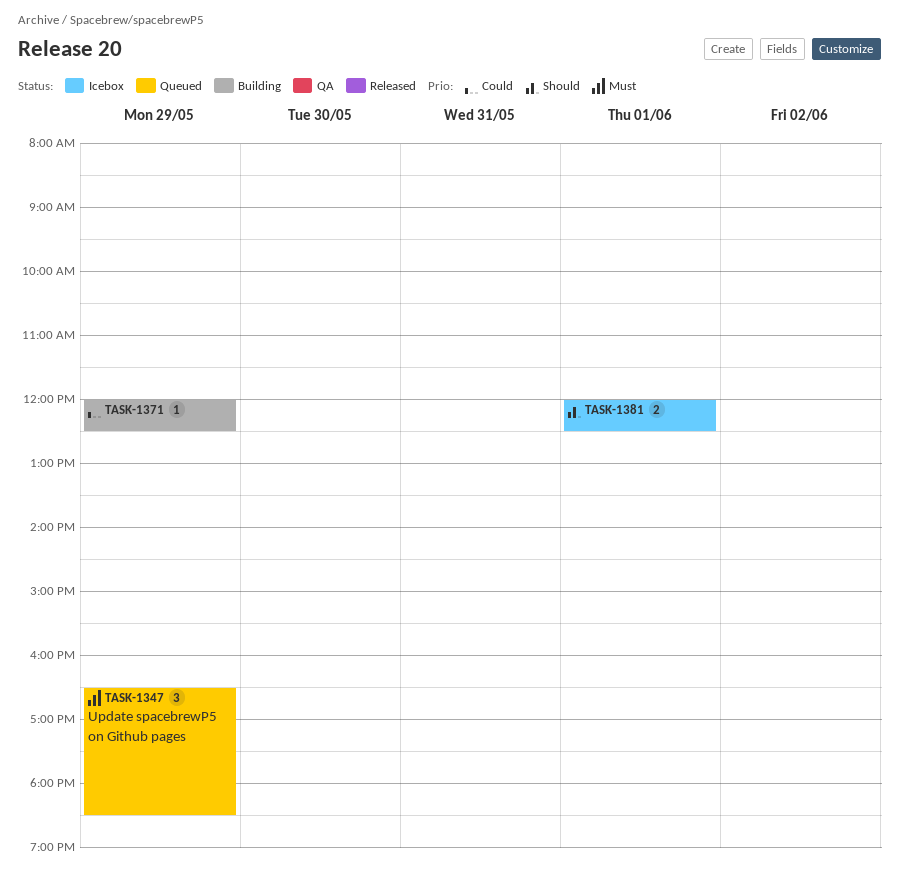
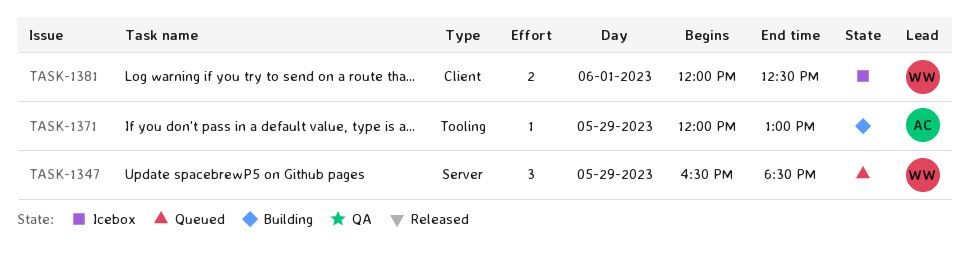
TASK-1371, ends: 12:30 -> 13:00

